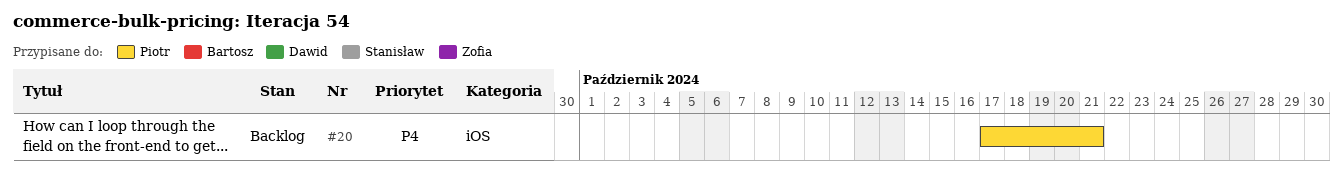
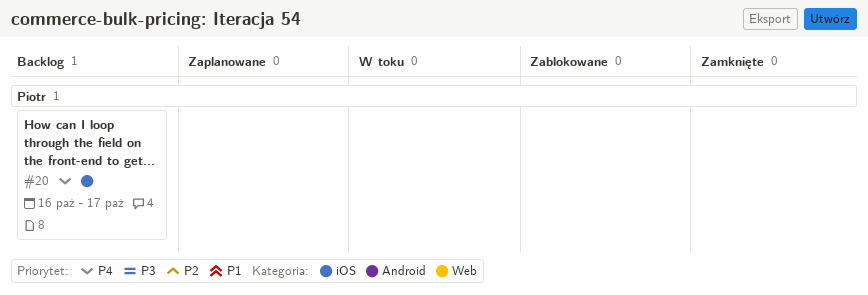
#20, start: Oct 17 -> Oct 16
#20, due: Oct 21 -> Oct 17

